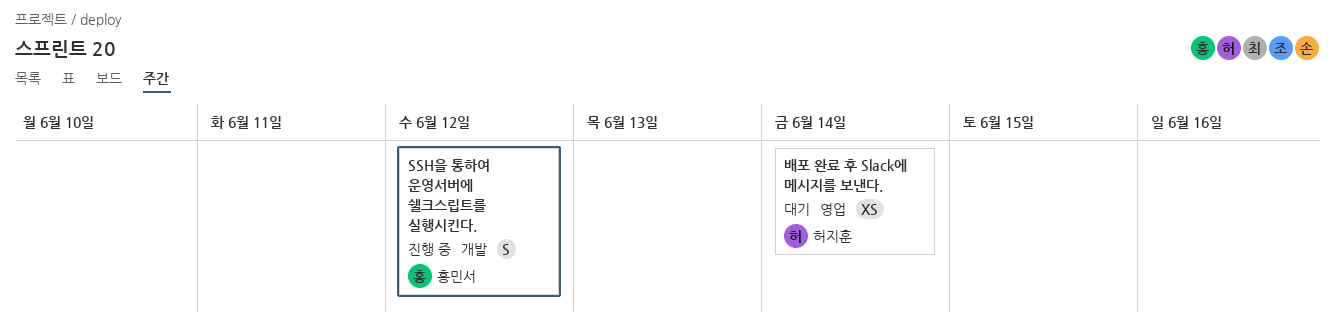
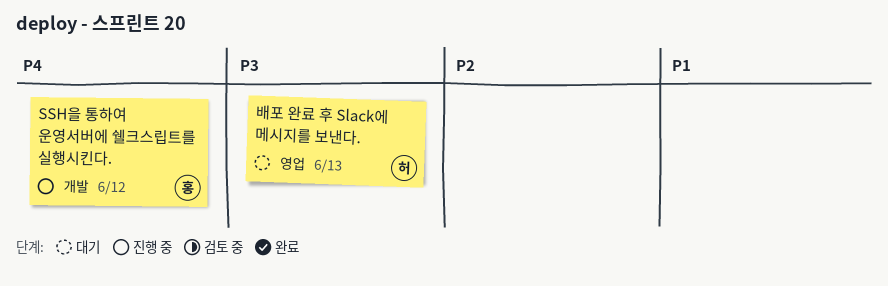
배포 완료 후 Slack에 메시지를 보낸다., due: Jun 14 -> Jun 13

